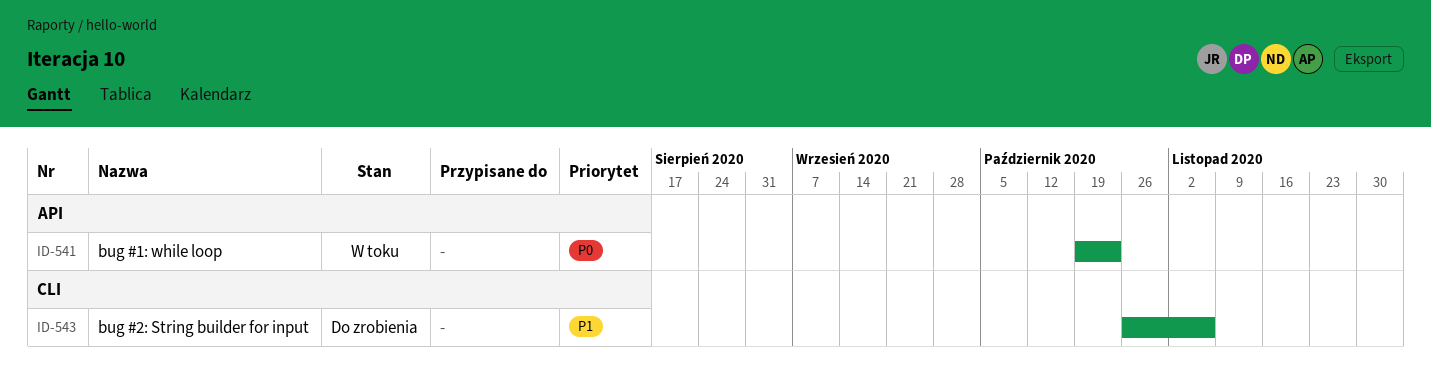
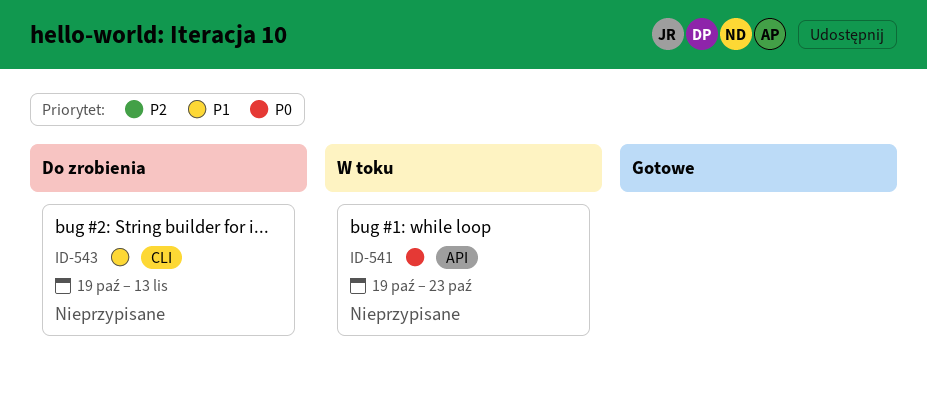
ID-543, start: Oct 26 -> Oct 19
ID-543, due: Nov 6 -> Nov 13

